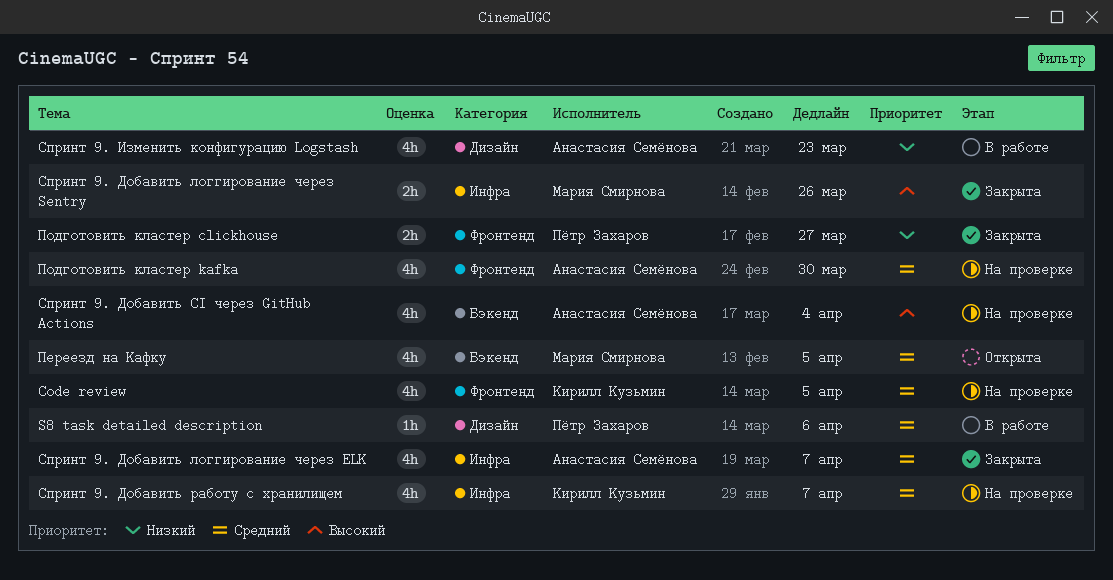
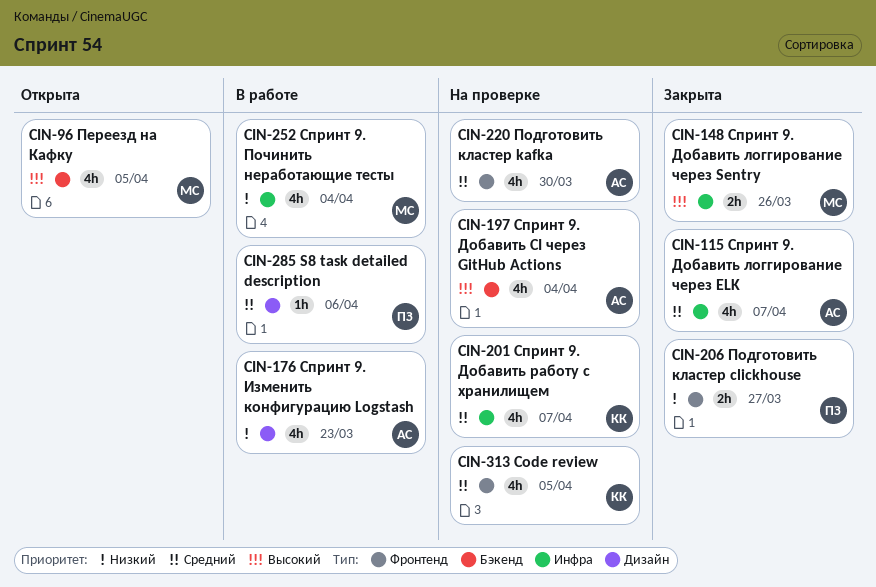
Переезд на Кафку, priority: Средний -> Высокий
Спринт 9. Починить неработающие тесты: none -> present

